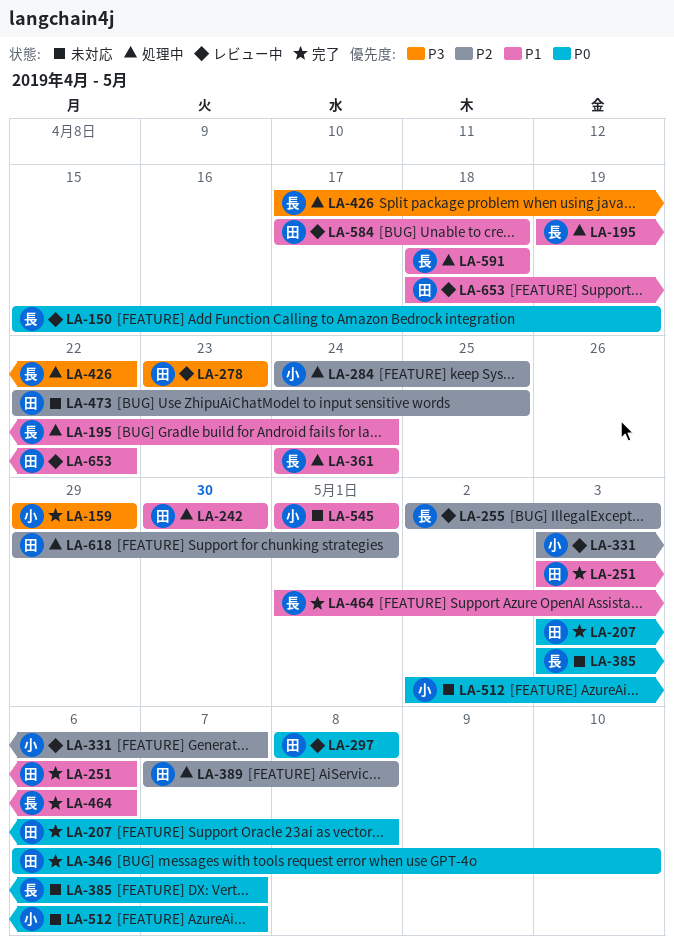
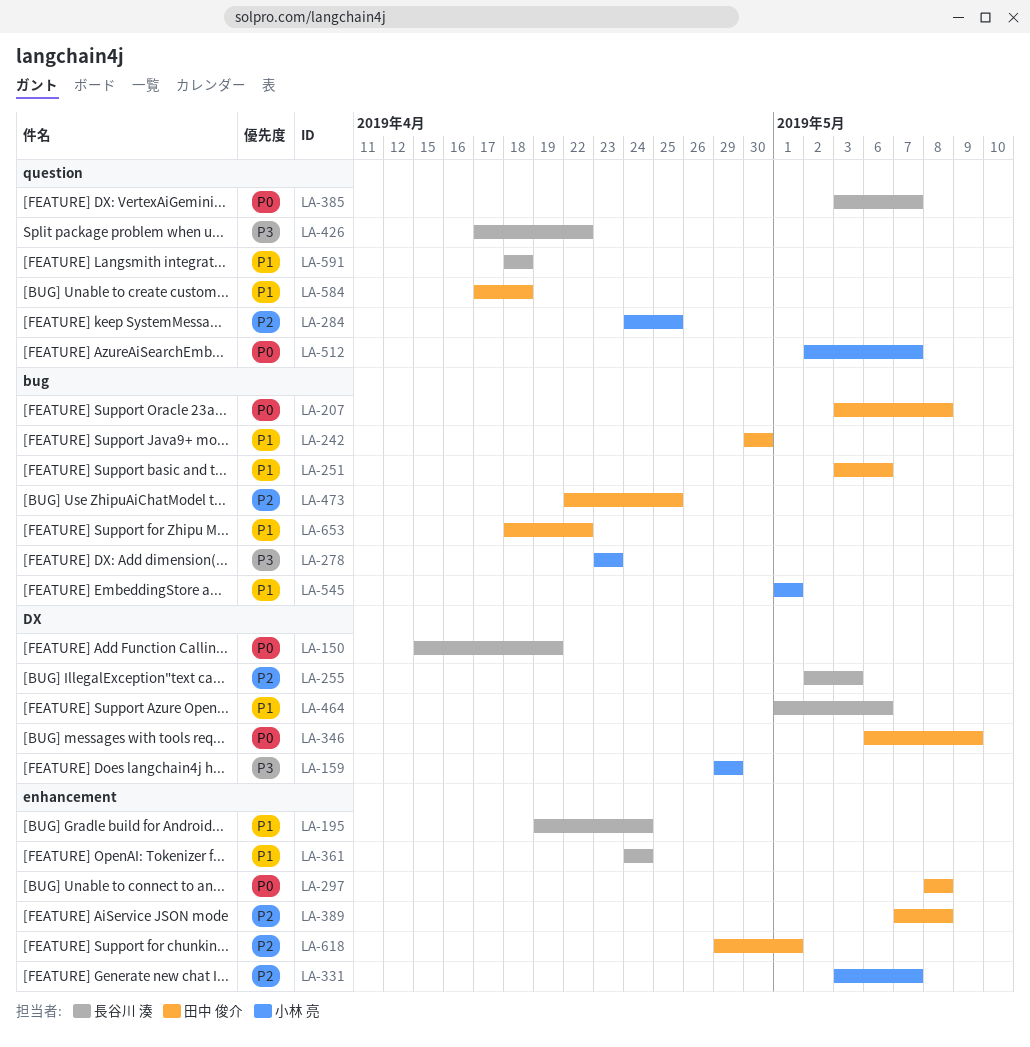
LA-278, owner: 田中 俊介 -> 小林 亮
LA-346, due: May 10 -> May 9

